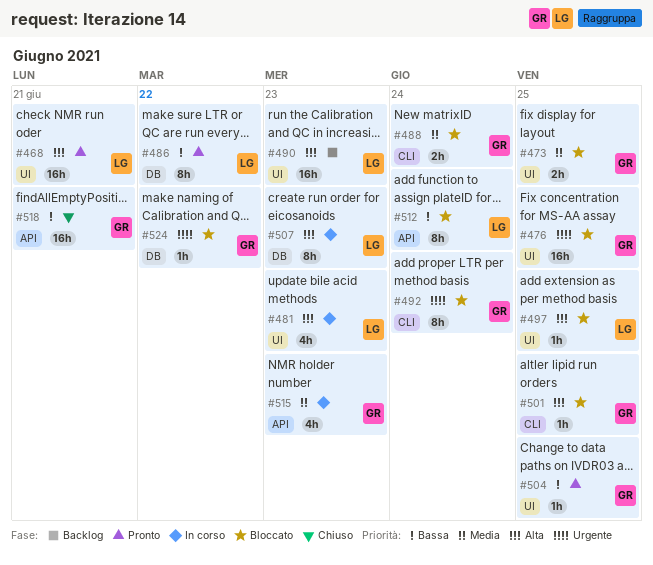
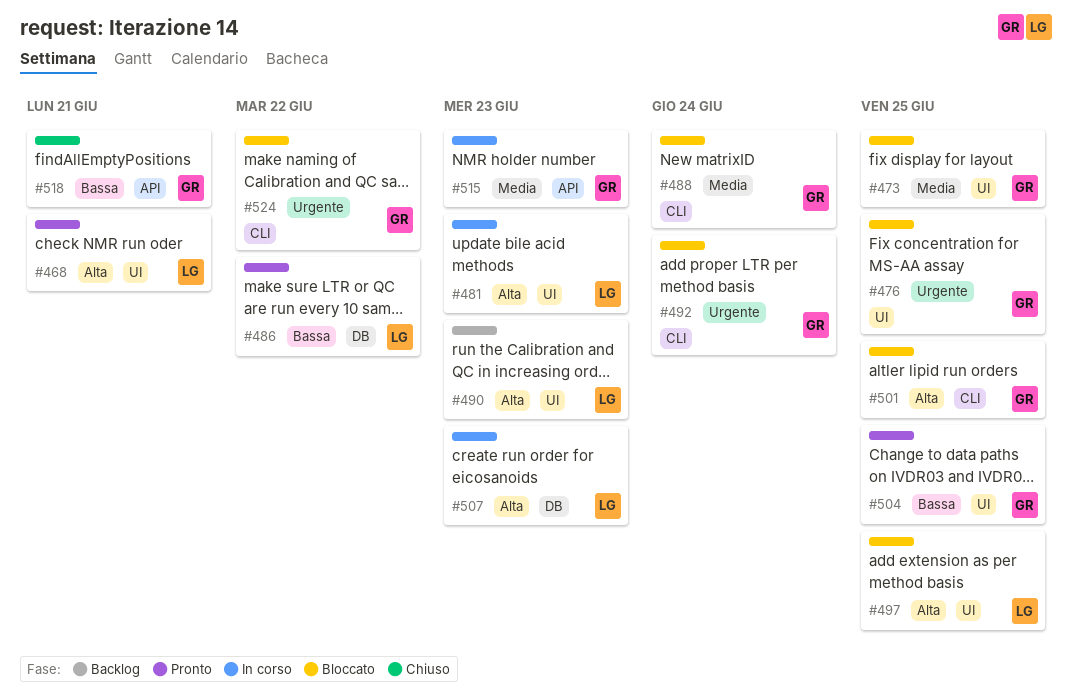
#512: present -> none
#524, label: DB -> CLI

